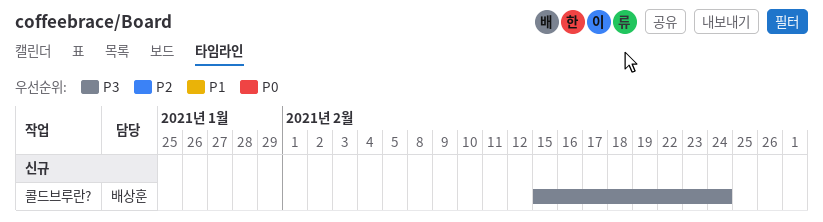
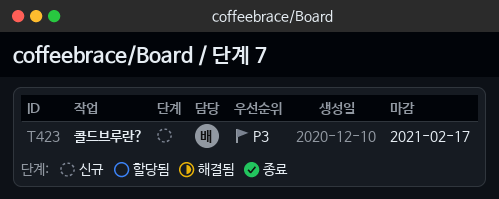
콜드브루란?, due: Feb 24 -> Feb 17

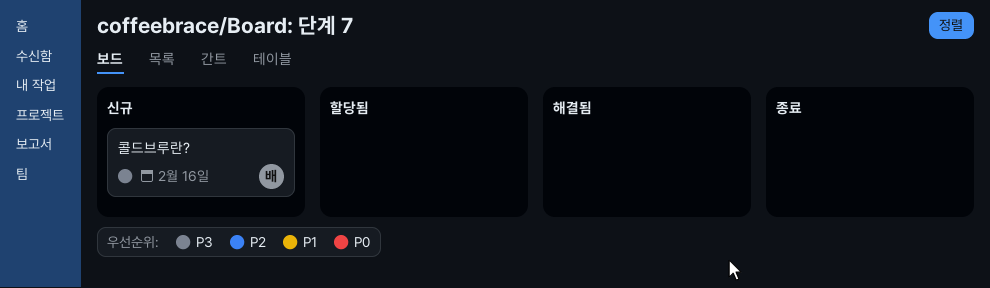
콜드브루란?, due: Feb 17 -> Feb 16

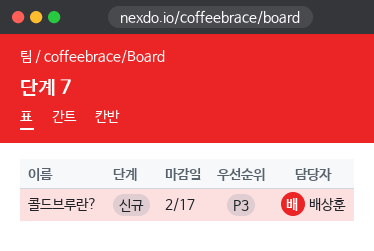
콜드브루란?, due: Feb 16 -> Feb 17

